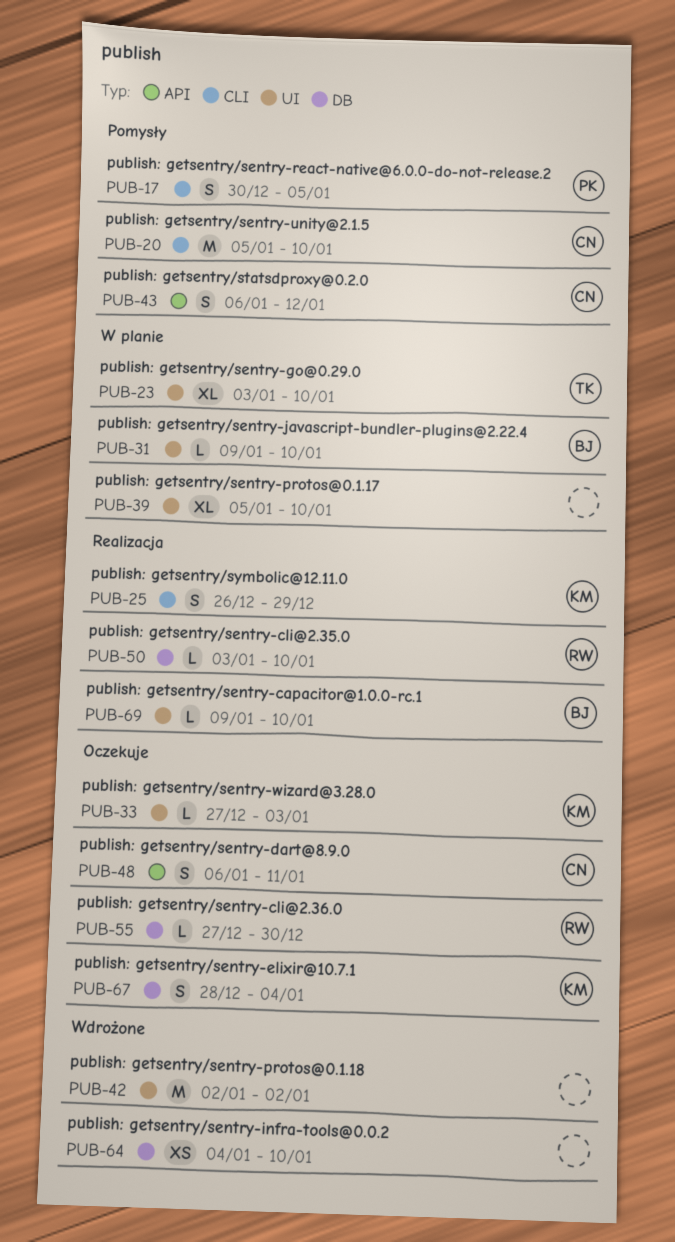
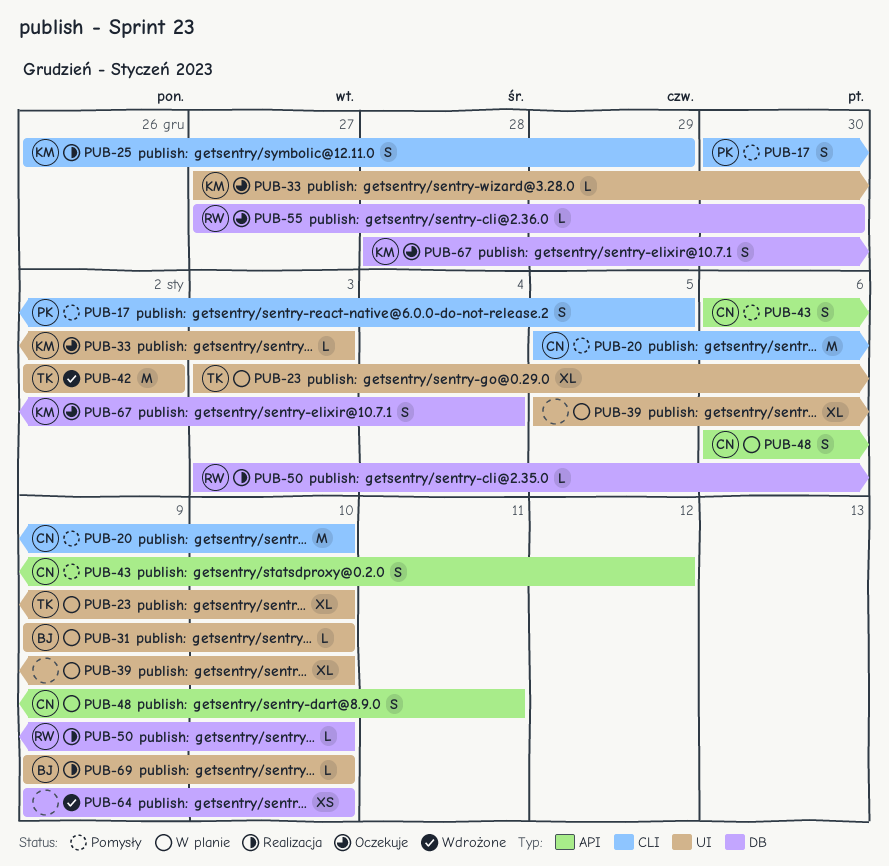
PUB-42, owner: none -> TK
PUB-48, status: Oczekuje -> W planie
PUB-64, start: Jan 4 -> Jan 9

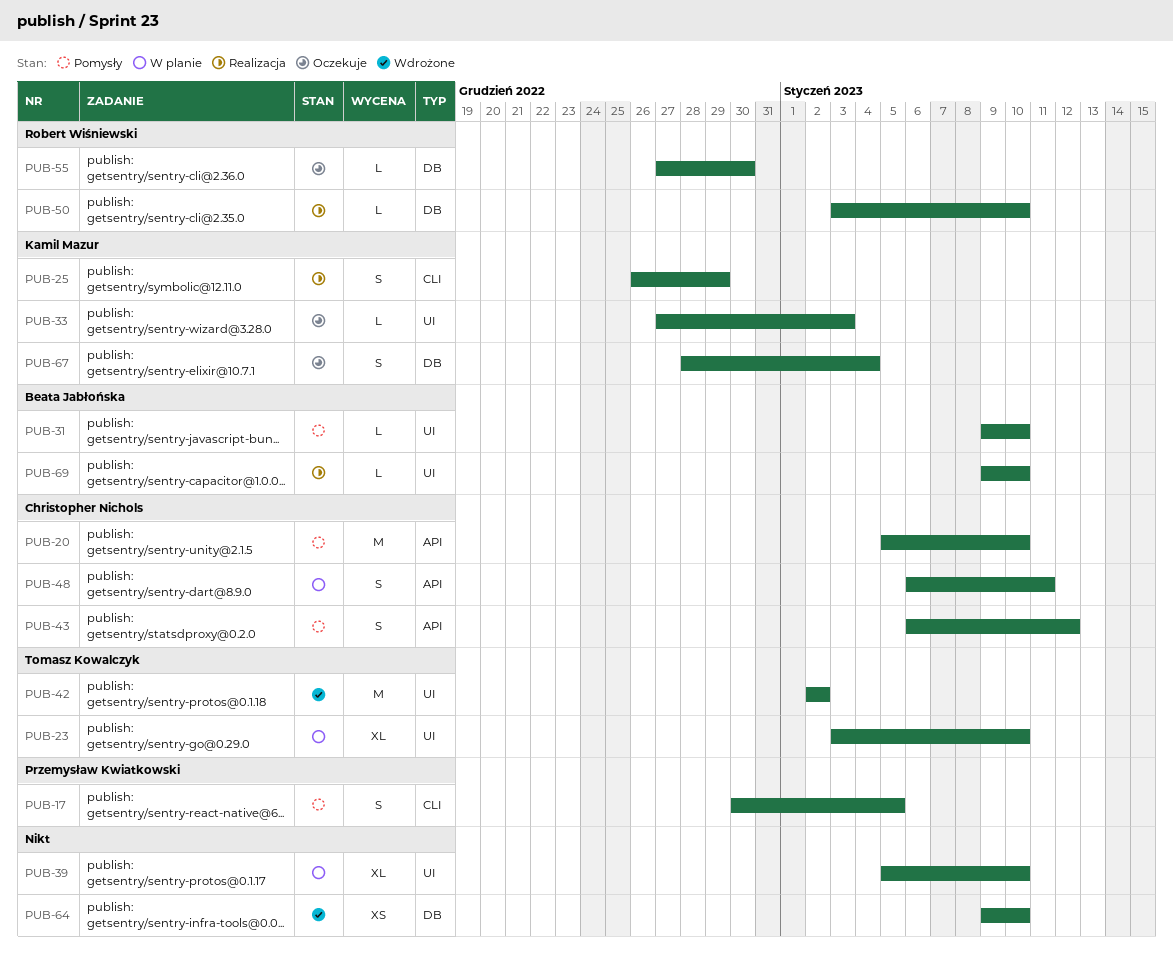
PUB-20, label: CLI -> API
PUB-31, status: W planie -> Pomysły

